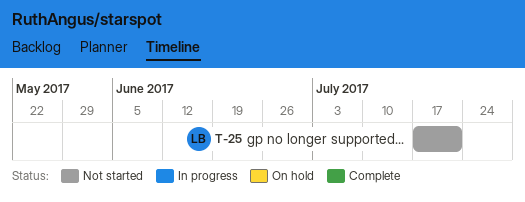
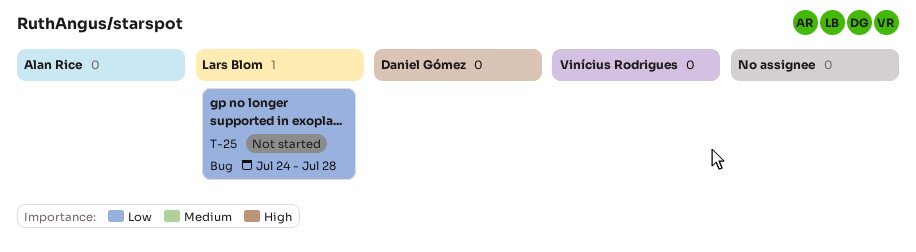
T-25, start: Jul 17 -> Jul 24
T-25, due: Jul 21 -> Jul 28

